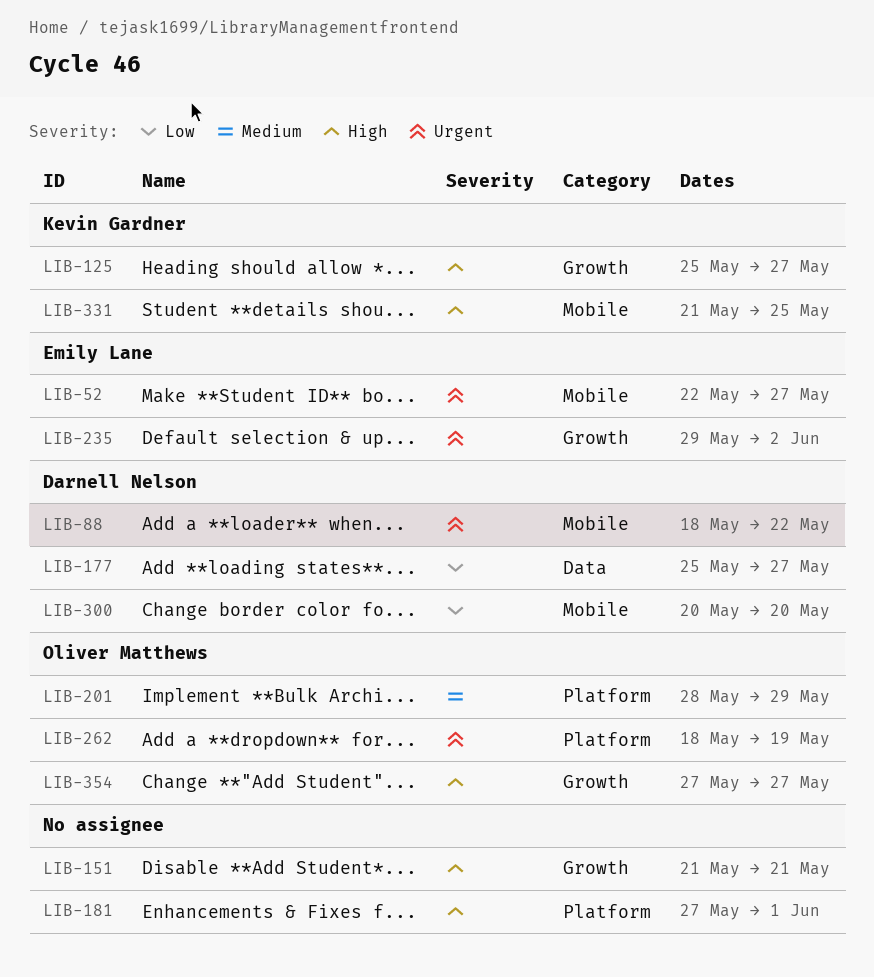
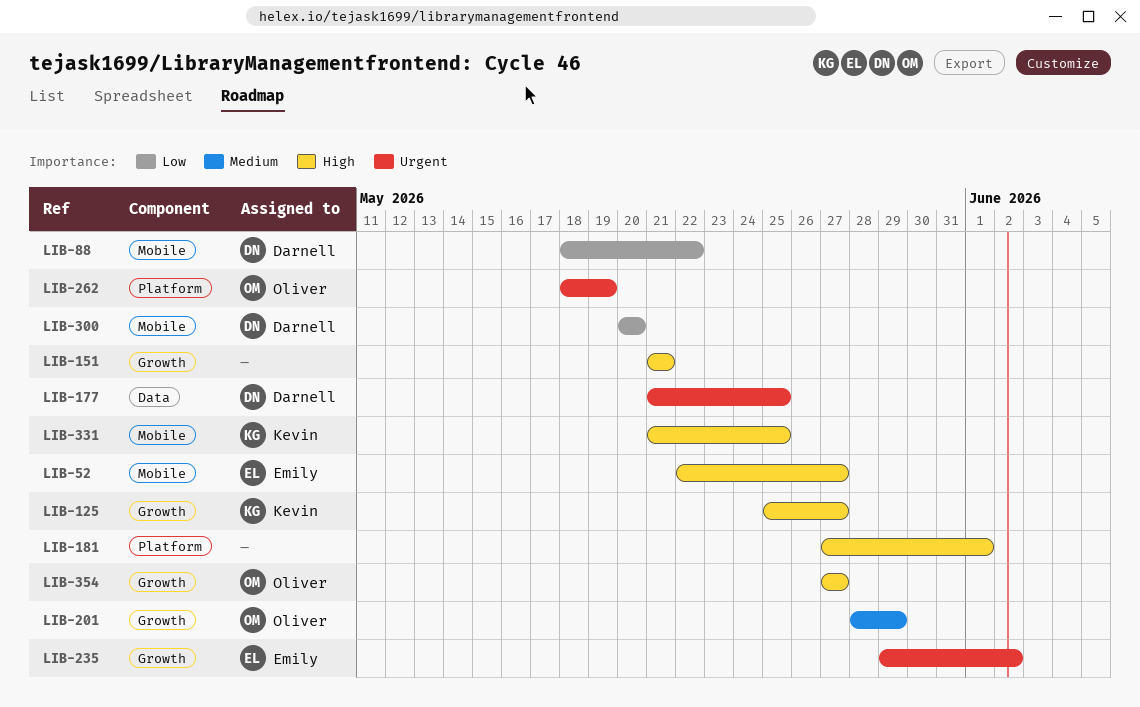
LIB-52, priority: Urgent -> High
LIB-88, priority: Urgent -> Low
LIB-177, priority: Low -> Urgent
LIB-177, start: May 25 -> May 21
LIB-177, due: May 27 -> May 25
LIB-201, label: Platform -> Growth

